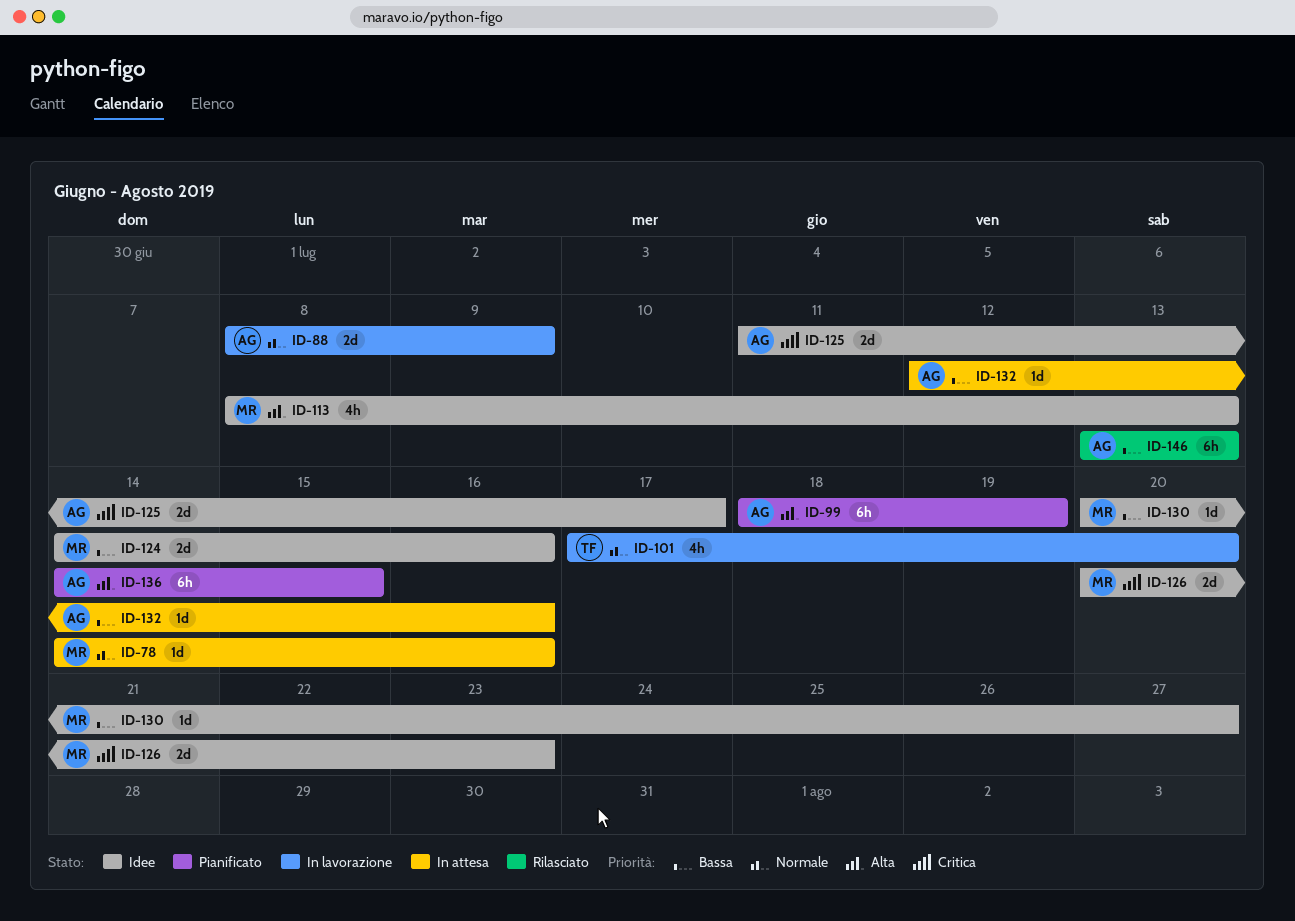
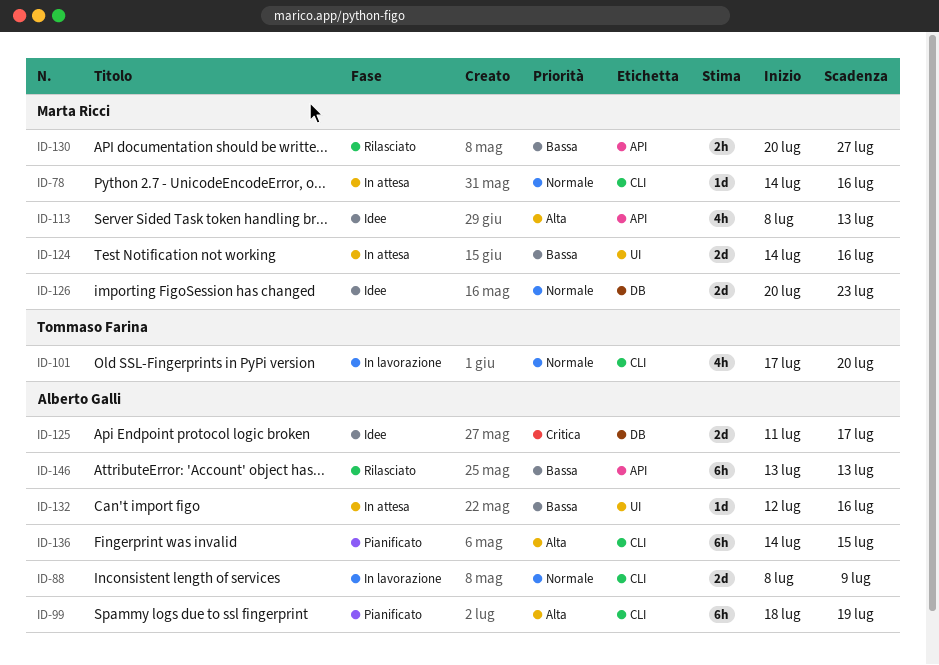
ID-124, status: Idee -> In attesa
ID-126, priority: Critica -> Normale
ID-130, status: Idee -> Rilasciato
ID-130, estimate: 1d -> 2h

